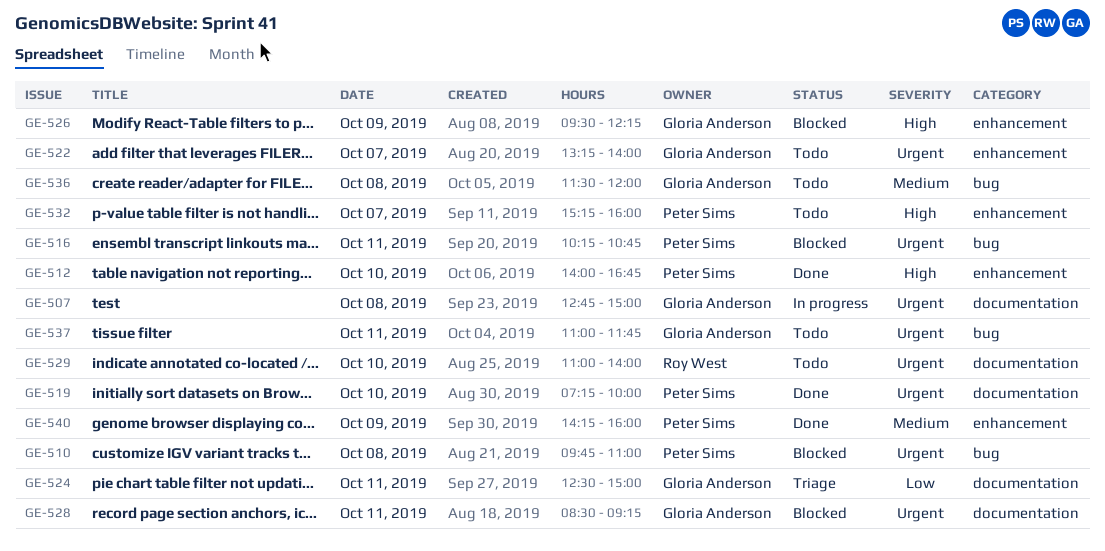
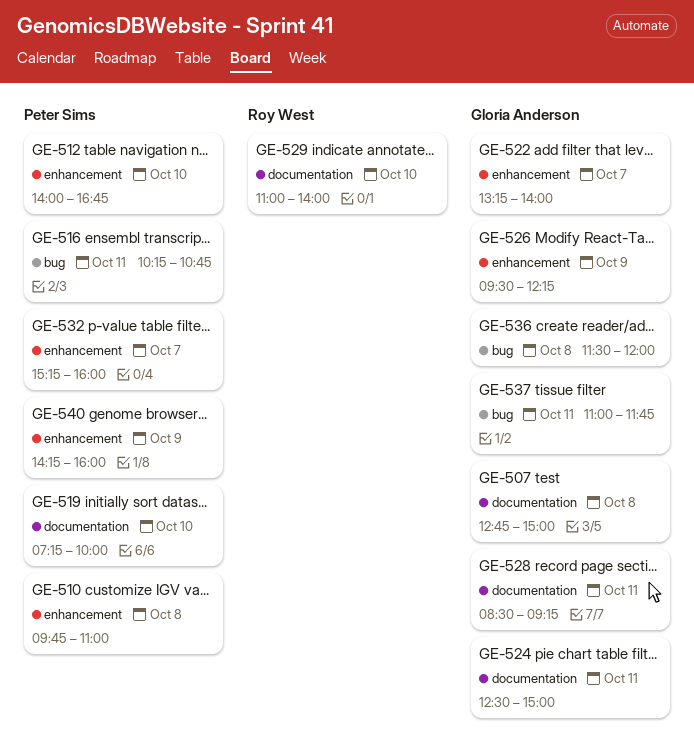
GE-510, label: bug -> enhancement

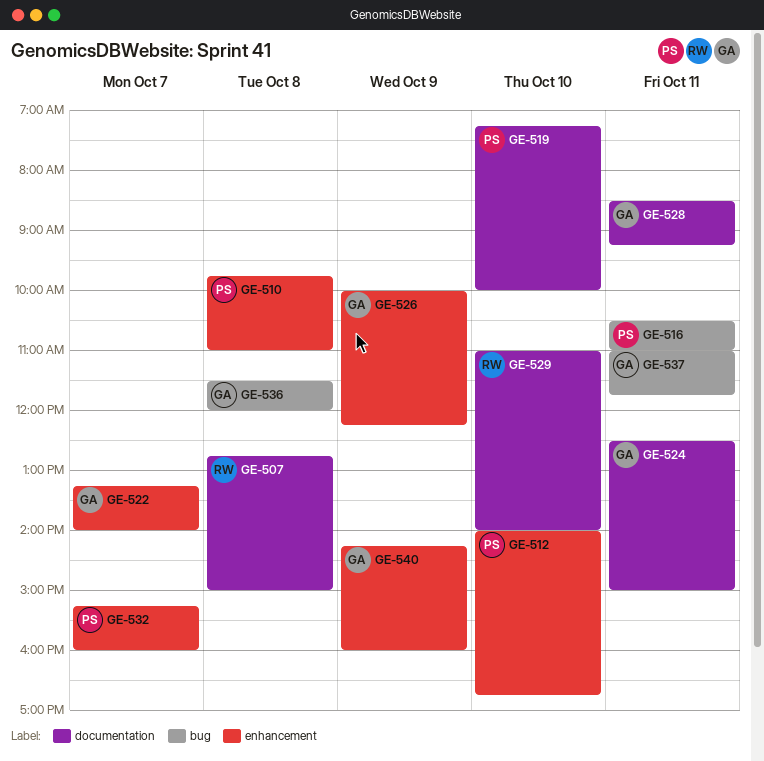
GE-507, owner: Gloria Anderson -> Roy West
GE-516, begins: 10:15 -> 10:30
GE-516, ends: 10:45 -> 11:00
GE-526, begins: 09:30 -> 10:00
GE-540, owner: Peter Sims -> Gloria Anderson

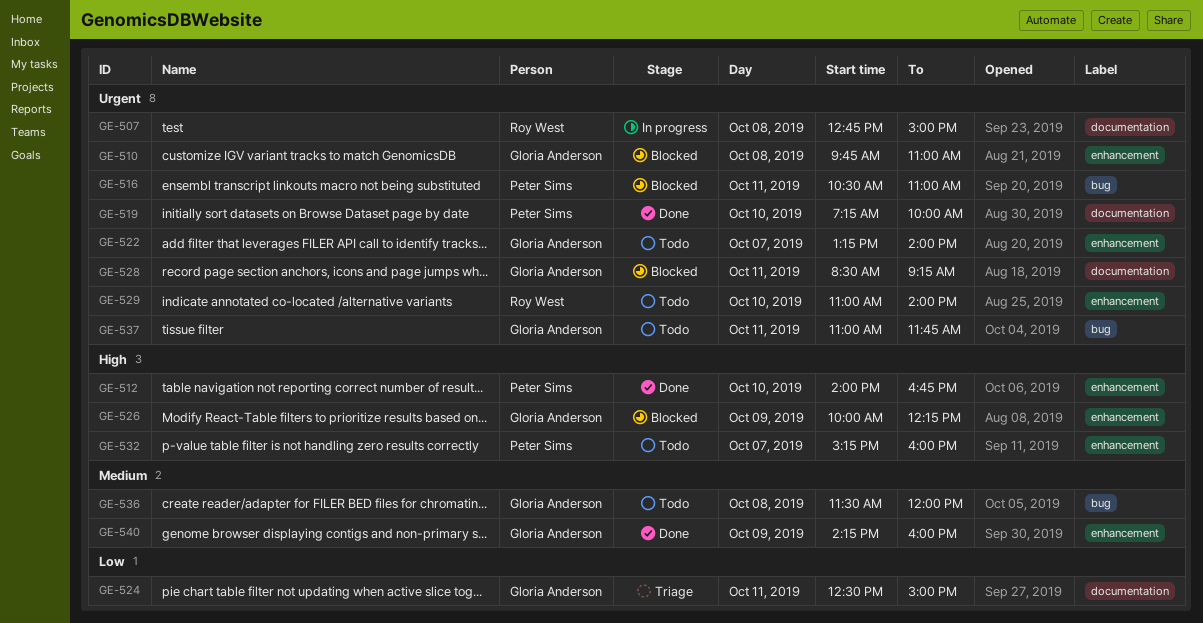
GE-510, owner: Peter Sims -> Gloria Anderson
GE-529, label: documentation -> enhancement

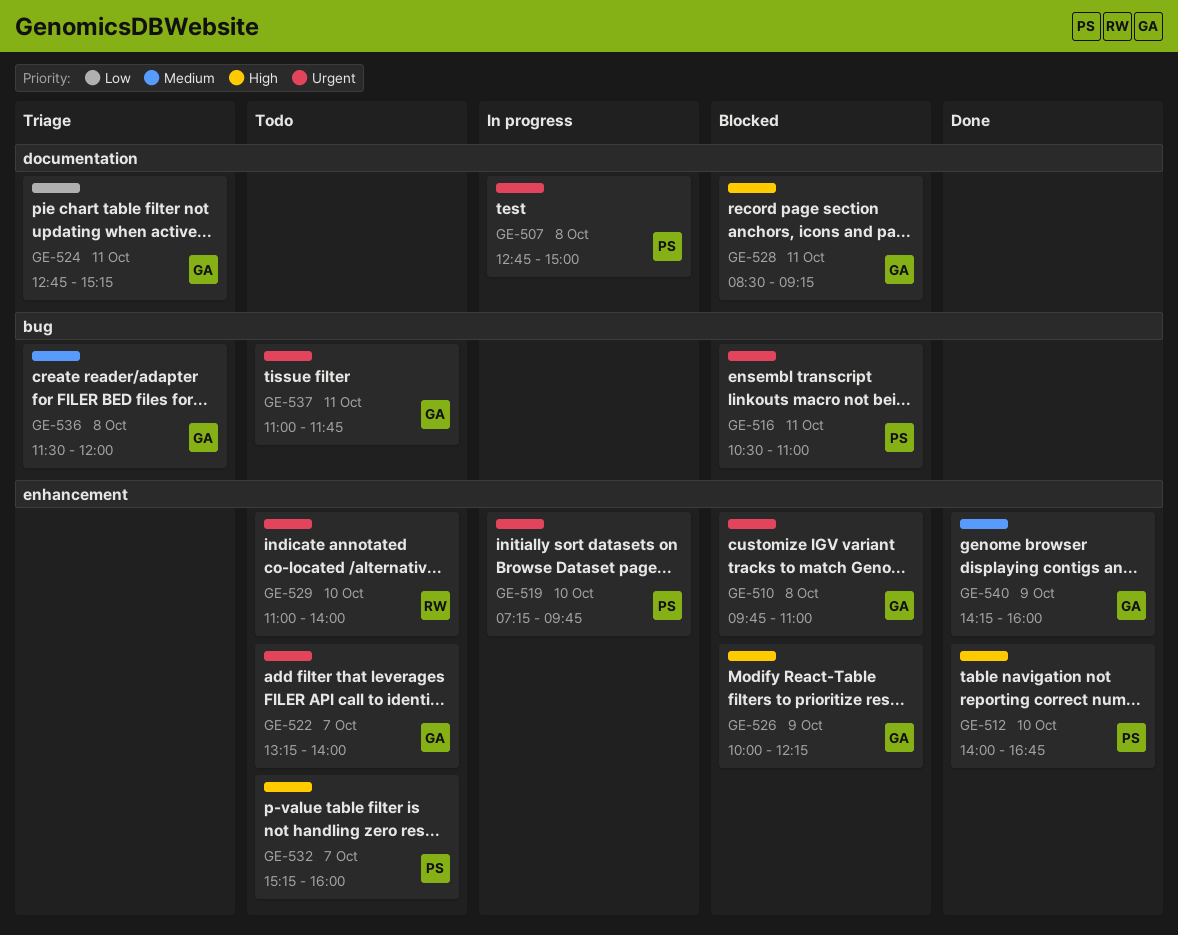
GE-507, owner: Roy West -> Peter Sims
GE-519, status: Done -> In progress
GE-519, label: documentation -> enhancement
GE-519, ends: 10:00 -> 09:45
GE-524, begins: 12:30 -> 12:45
GE-524, ends: 15:00 -> 15:15
GE-528, priority: Urgent -> High
GE-536, status: Todo -> Triage

